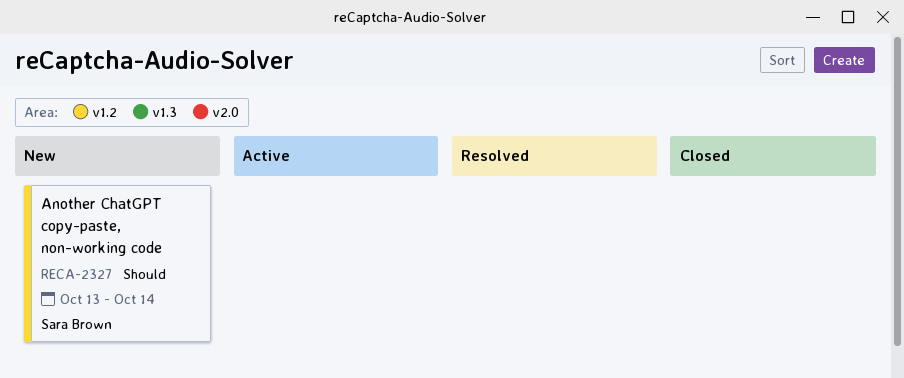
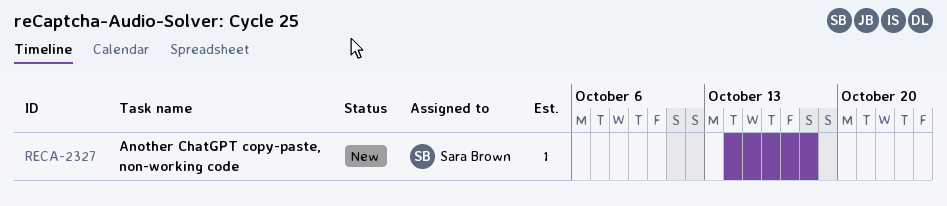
RECA-2327, start: Oct 13 -> Oct 14
RECA-2327, due: Oct 14 -> Oct 18

